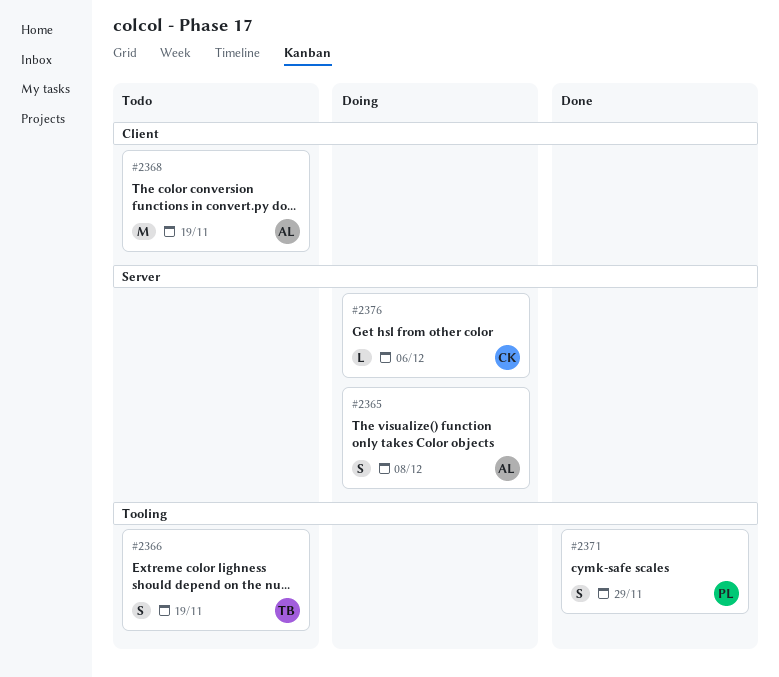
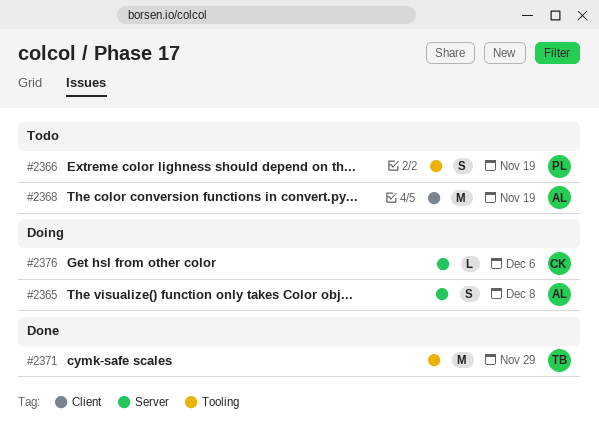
#2366, owner: TB -> PL
#2371, owner: PL -> TB
#2371, estimate: S -> M

